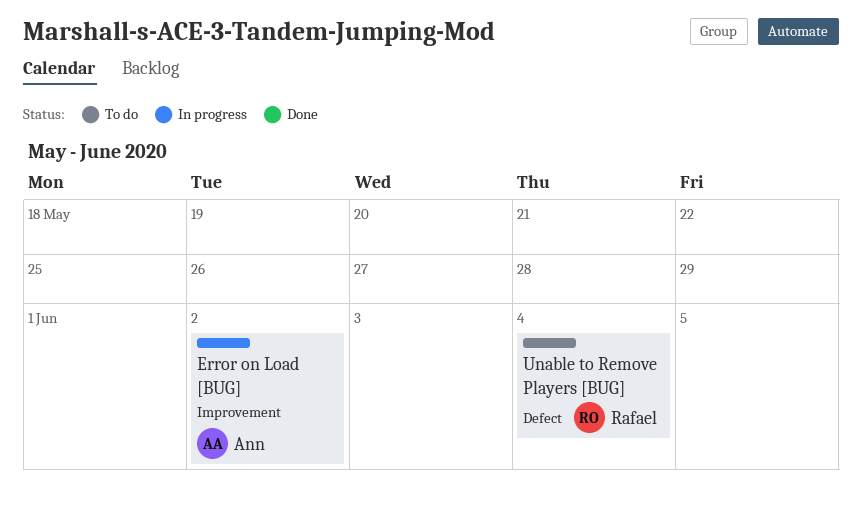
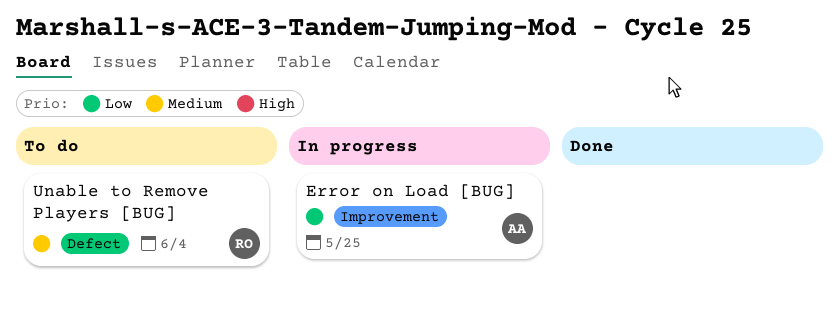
Error on Load [BUG], due: Jun 2 -> May 25

